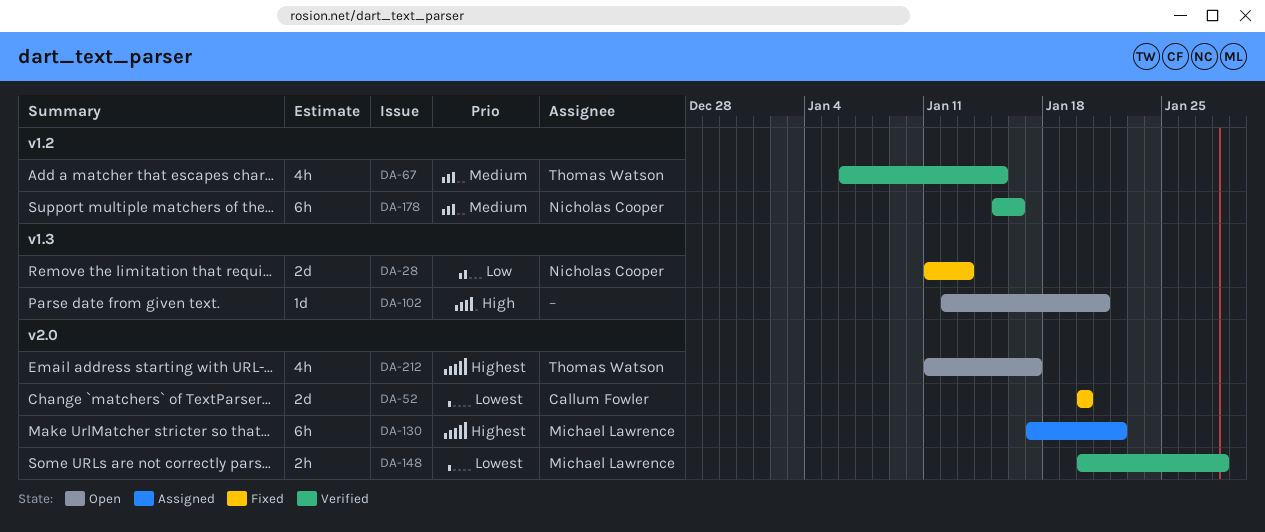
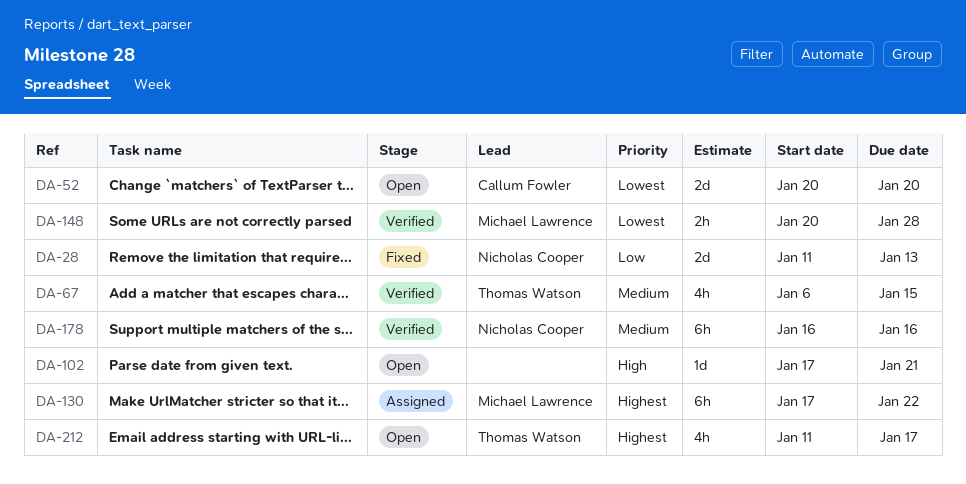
DA-52, status: Fixed -> Open
DA-102, start: Jan 12 -> Jan 17
DA-178, start: Jan 15 -> Jan 16

